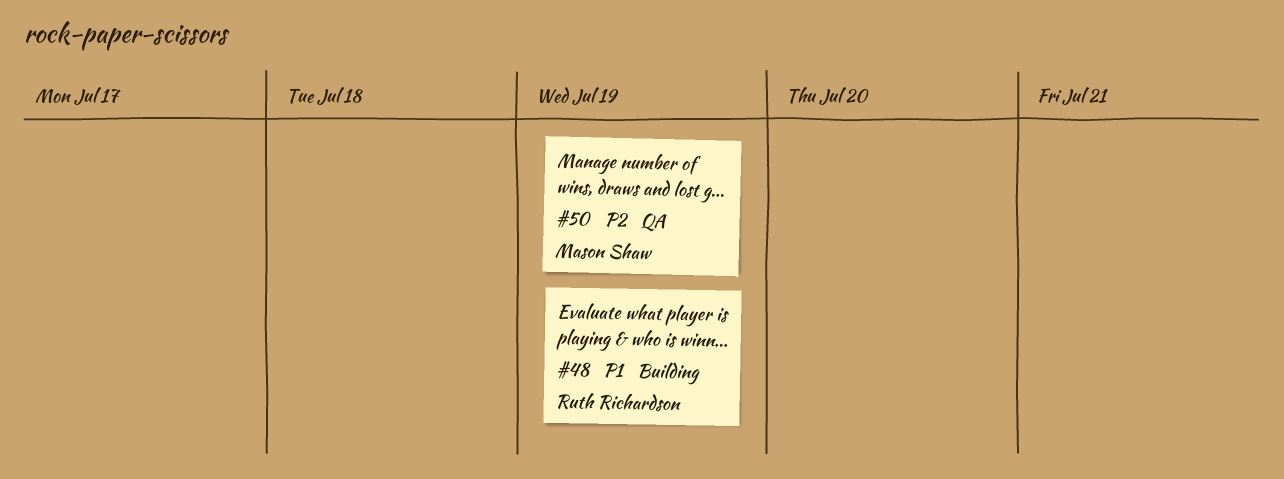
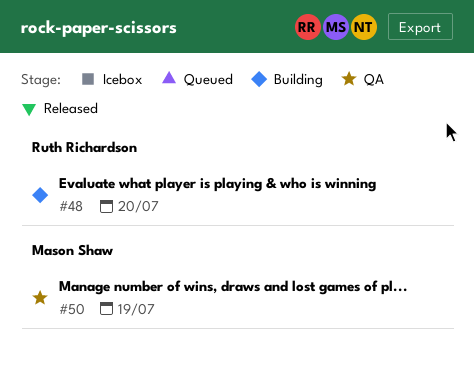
#48, due: Jul 19 -> Jul 20

